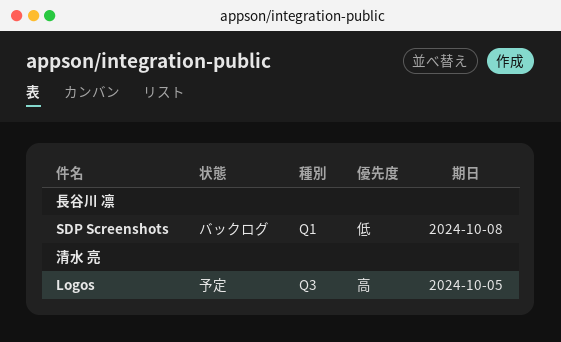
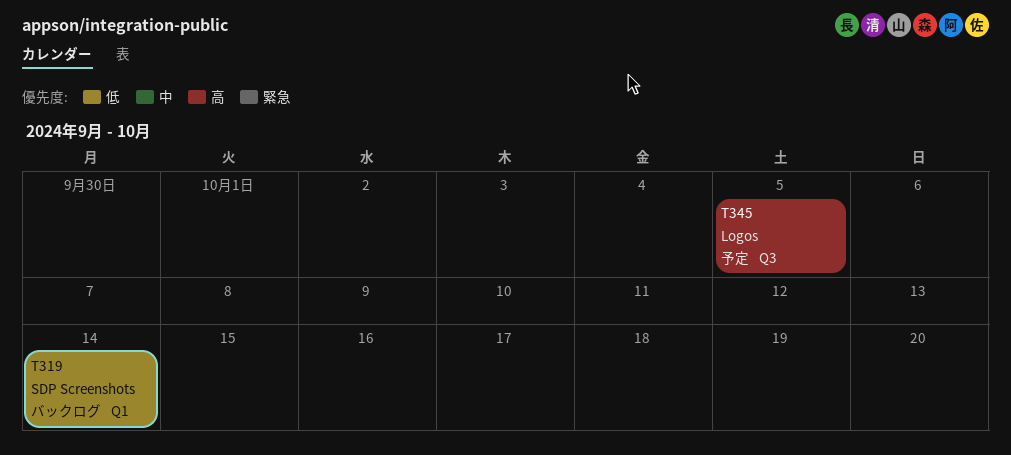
SDP Screenshots, due: Oct 8 -> Oct 14

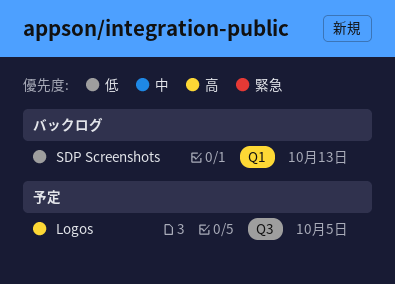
SDP Screenshots, due: Oct 14 -> Oct 13

